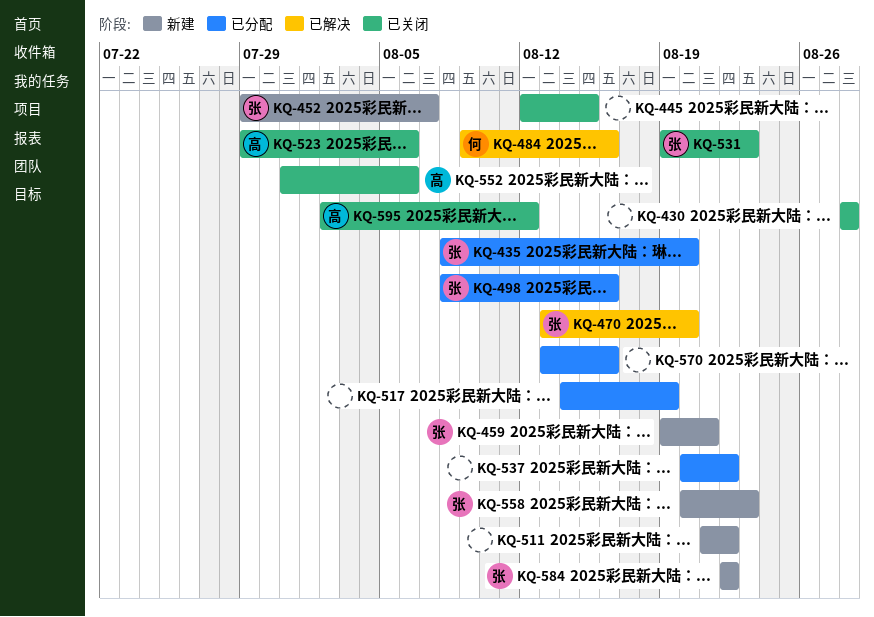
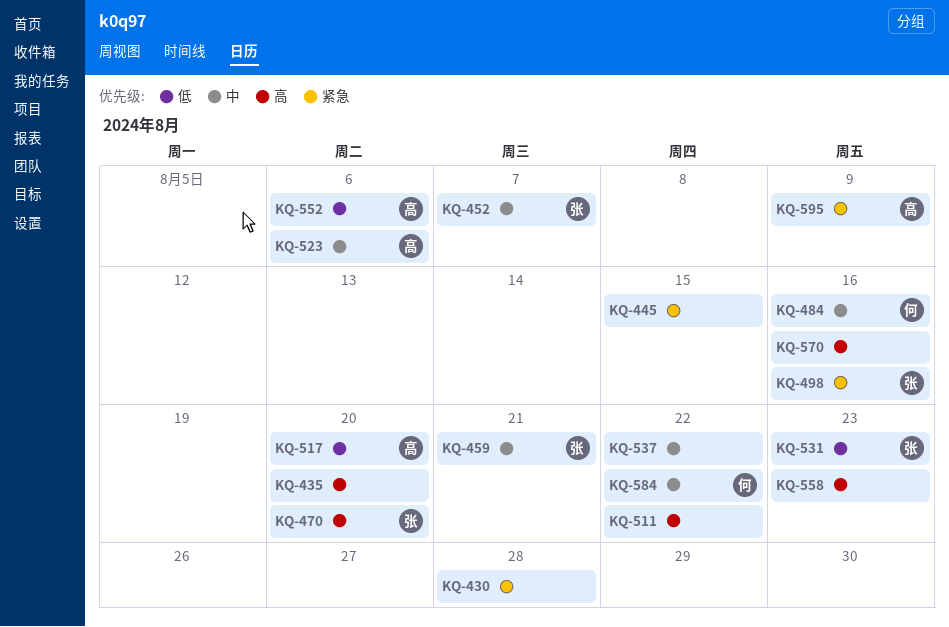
KQ-435, owner: 张 -> none
KQ-517, owner: none -> 高
KQ-517, due: Aug 19 -> Aug 20
KQ-558, owner: 张 -> none
KQ-584, owner: 张 -> 何
KQ-595, due: Aug 12 -> Aug 9

